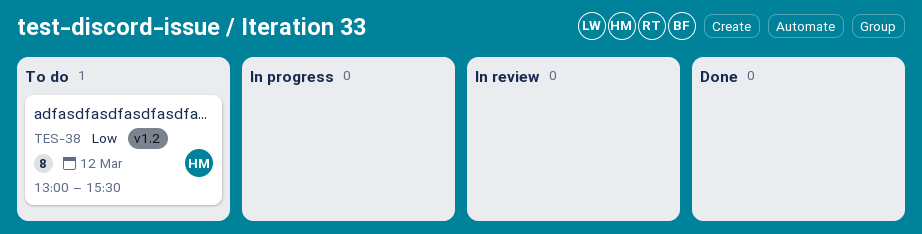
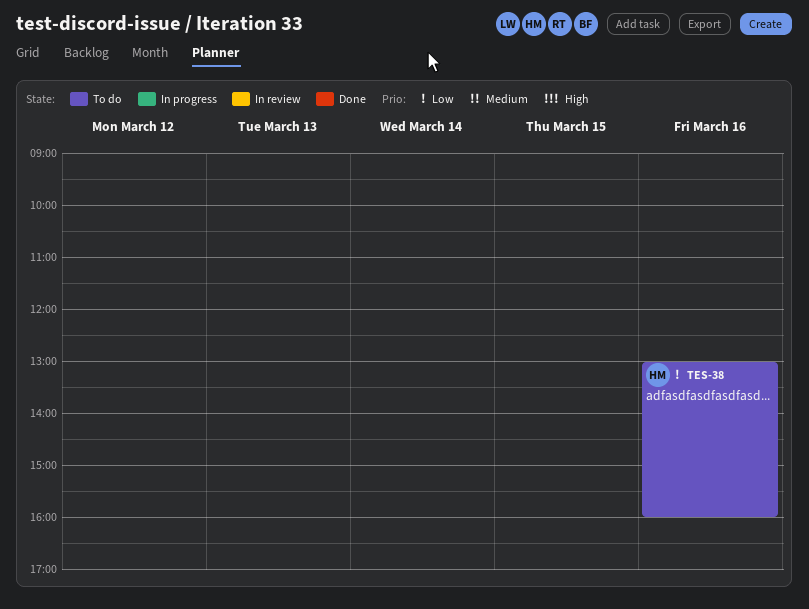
TES-38, day: Mar 12 -> Mar 16
TES-38, ends: 15:30 -> 16:00

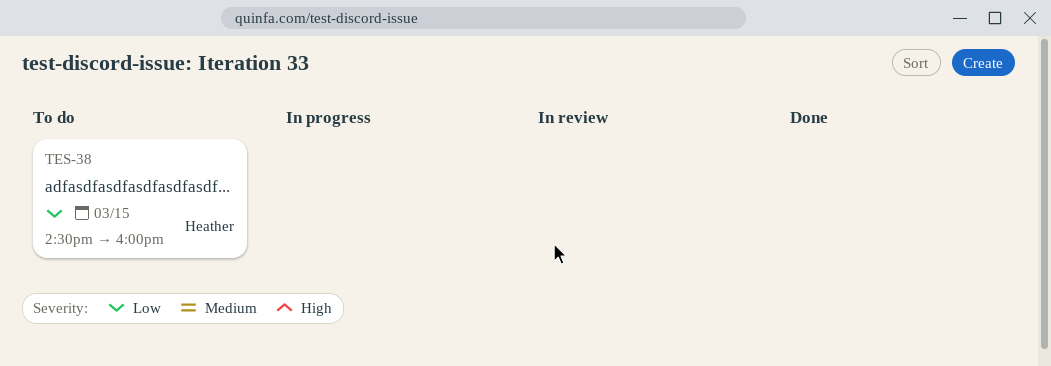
TES-38, day: Mar 16 -> Mar 15
TES-38, begins: 13:00 -> 14:30

